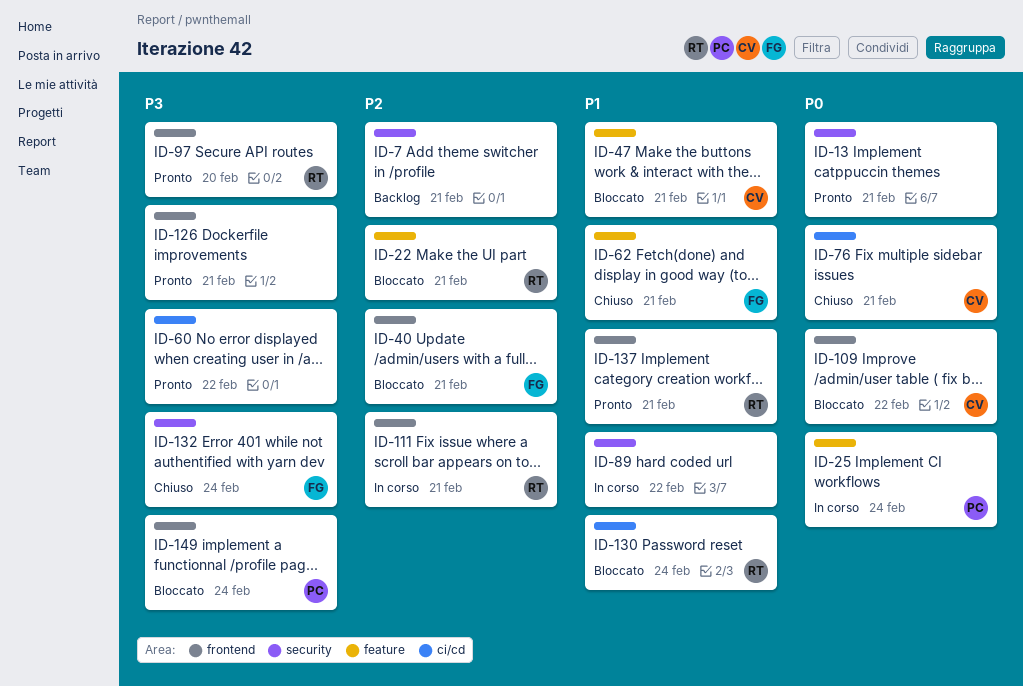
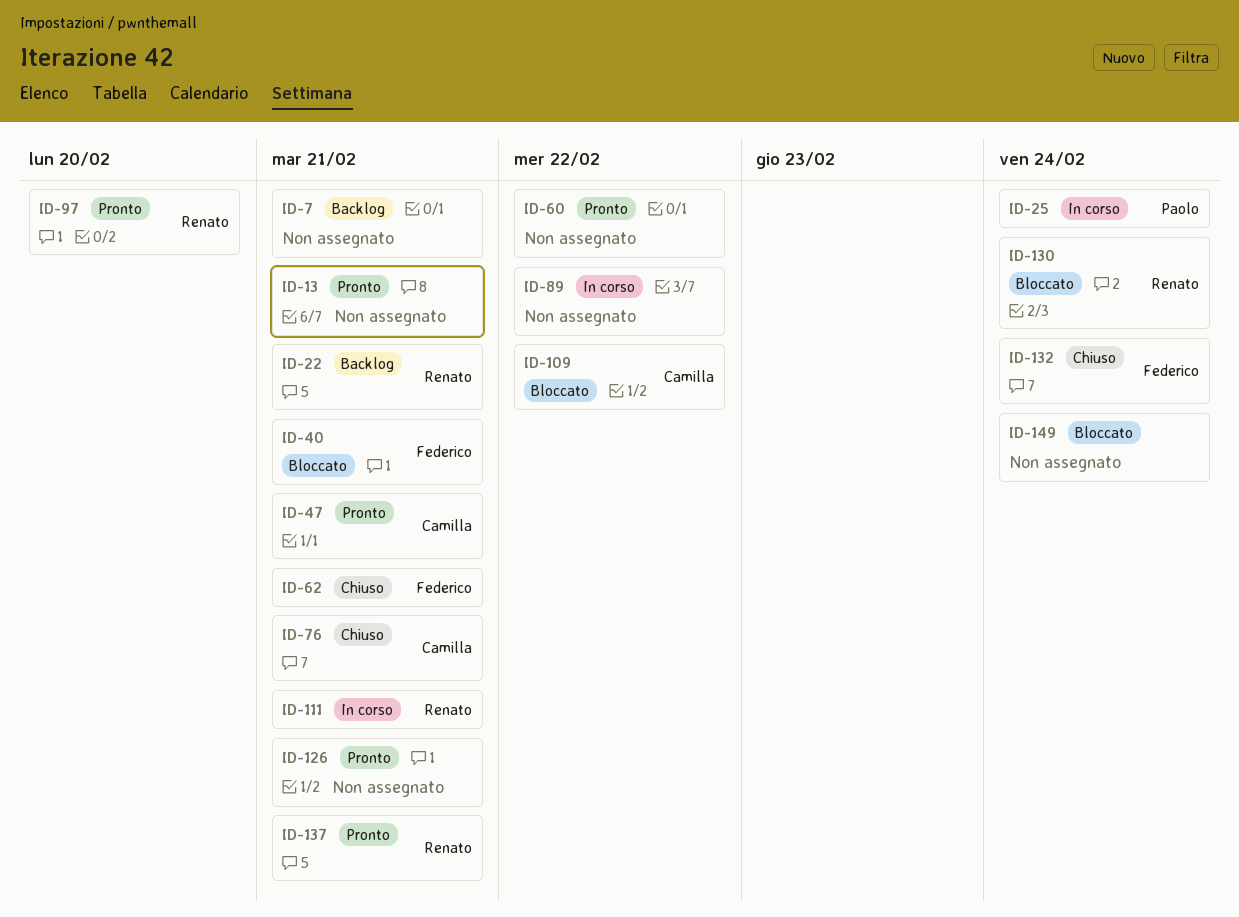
ID-22, status: Bloccato -> Backlog
ID-47, status: Bloccato -> Pronto
ID-149, owner: Paolo -> none

